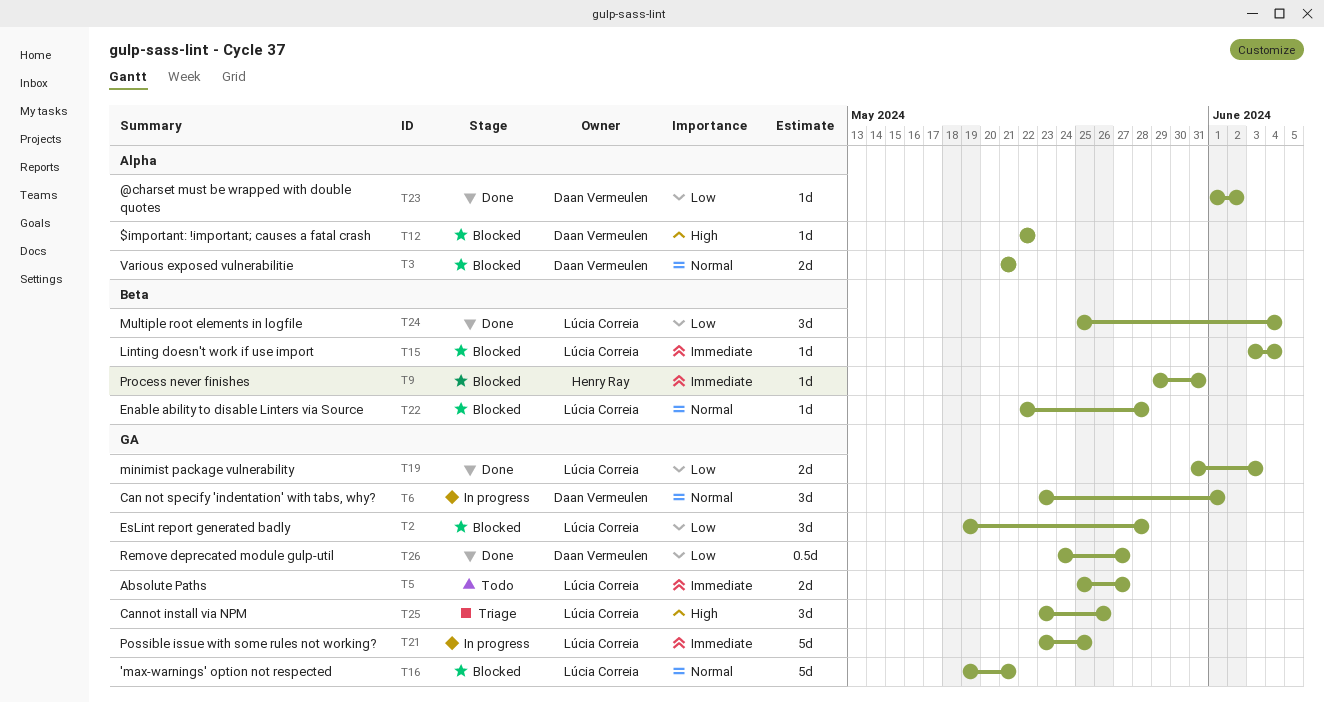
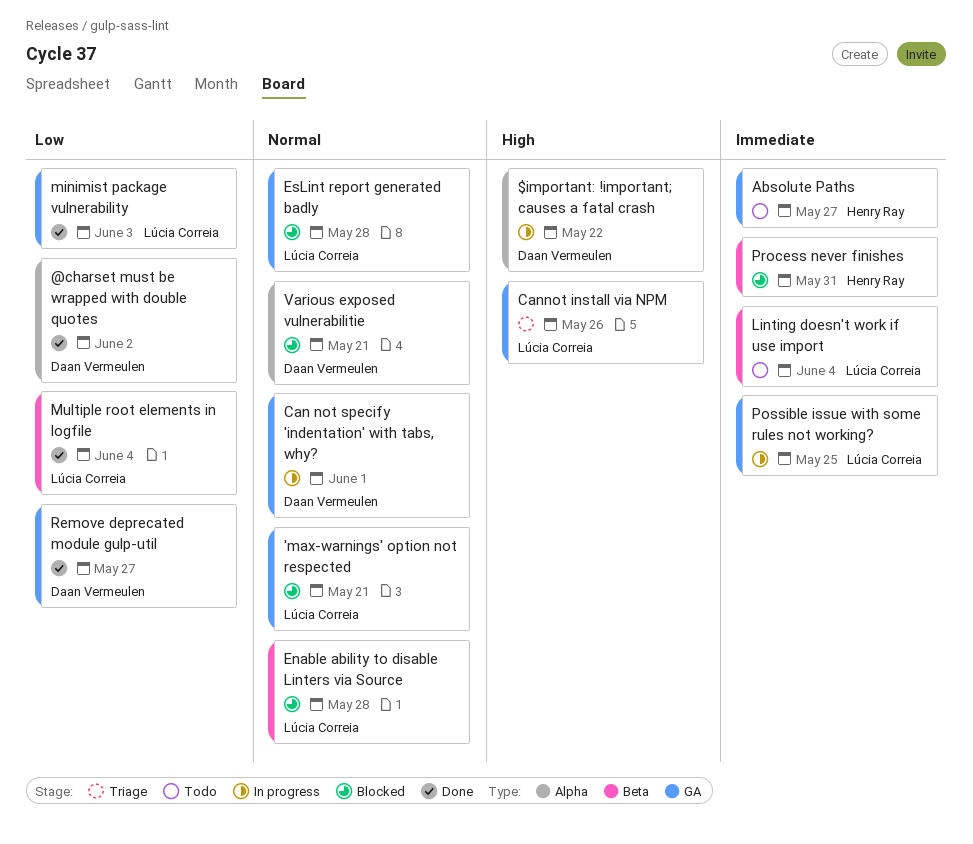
$important: !important; causes a fatal crash, status: Blocked -> In progress
Absolute Paths, owner: Lúcia Correia -> Henry Ray
EsLint report generated badly, priority: Low -> Normal
Linting doesn't work if use import, status: Blocked -> Todo

